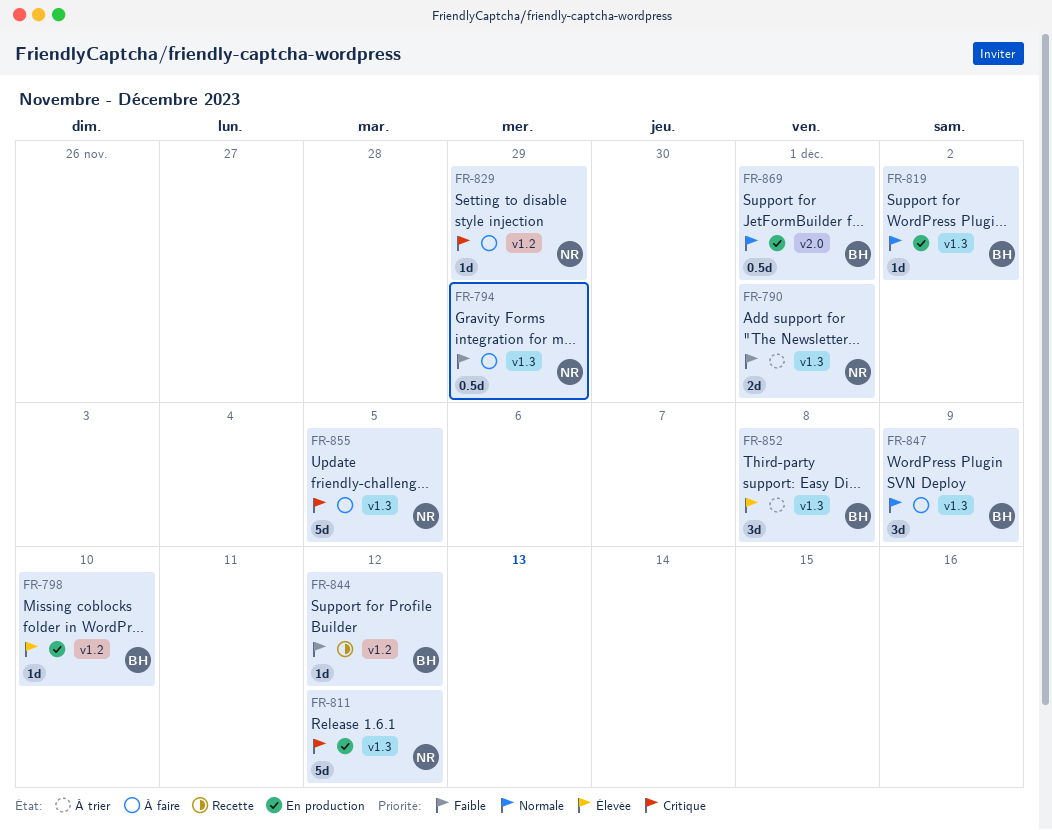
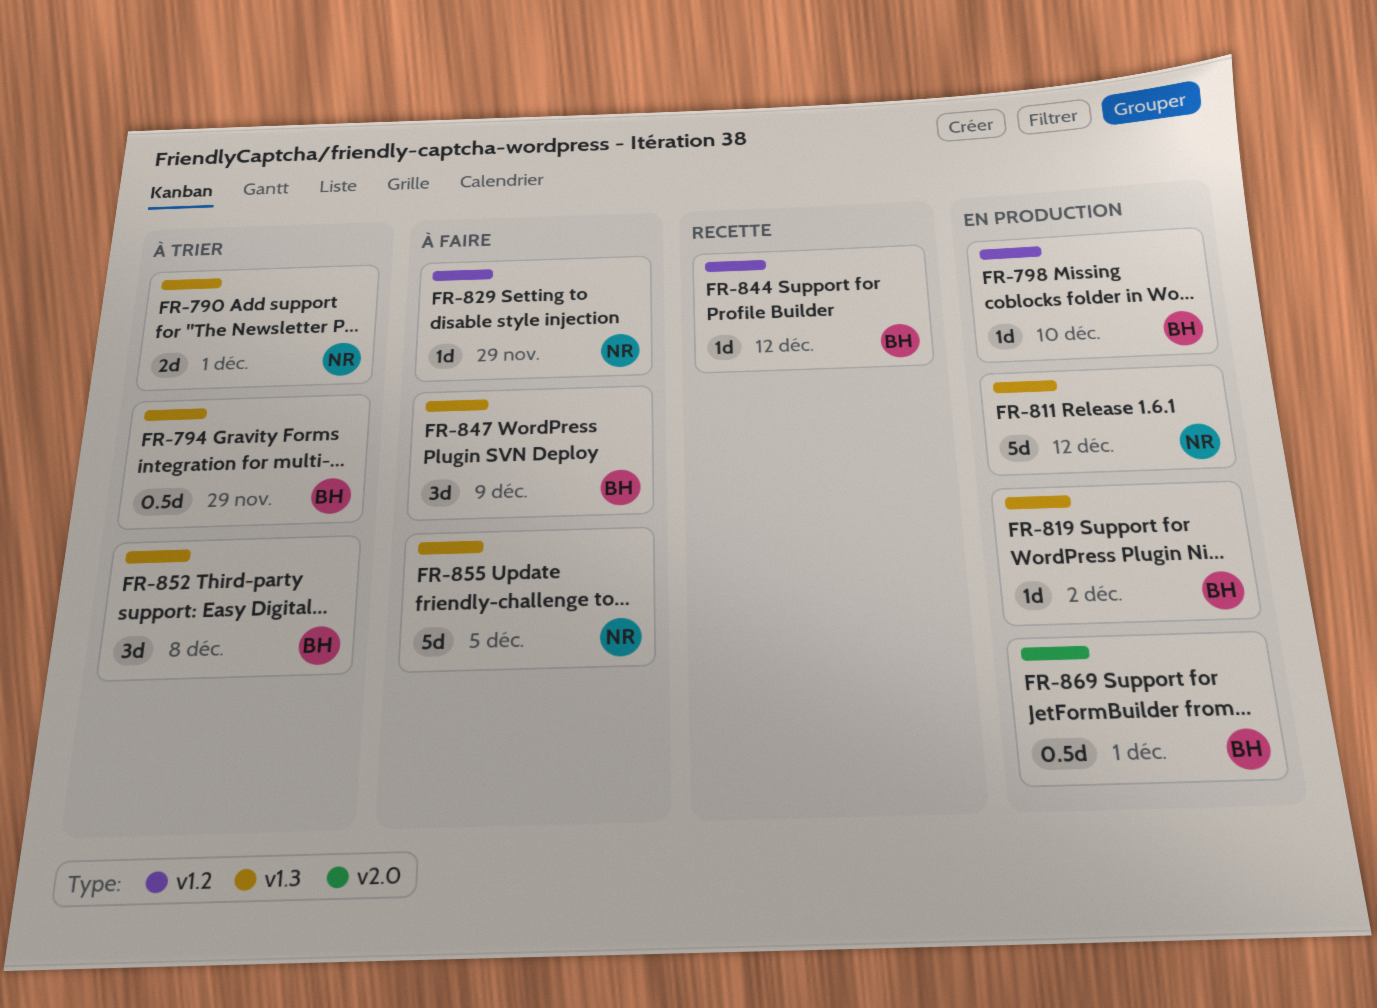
FR-794, status: À faire -> À trier
FR-794, owner: NR -> BH

